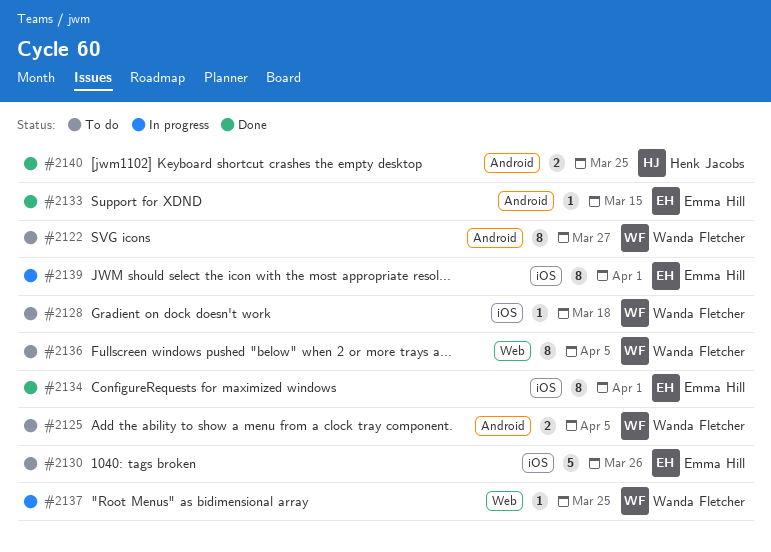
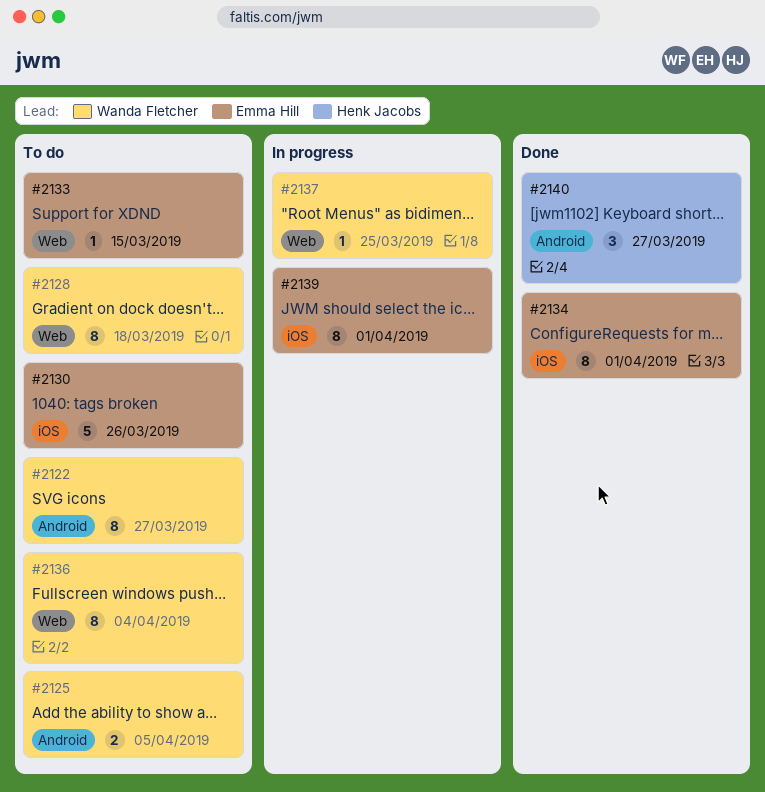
#2128, label: iOS -> Web
#2128, estimate: 1 -> 8
#2133, status: Done -> To do
#2133, label: Android -> Web
#2136, due: Apr 5 -> Apr 4
#2140, estimate: 2 -> 3
#2140, due: Mar 25 -> Mar 27

